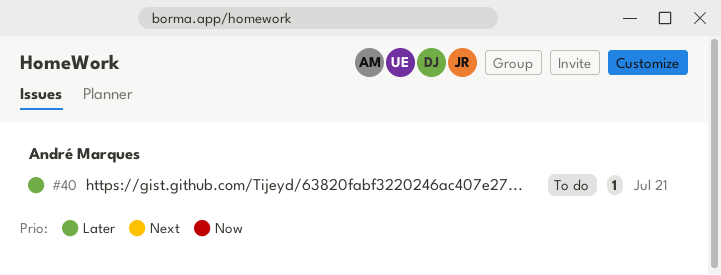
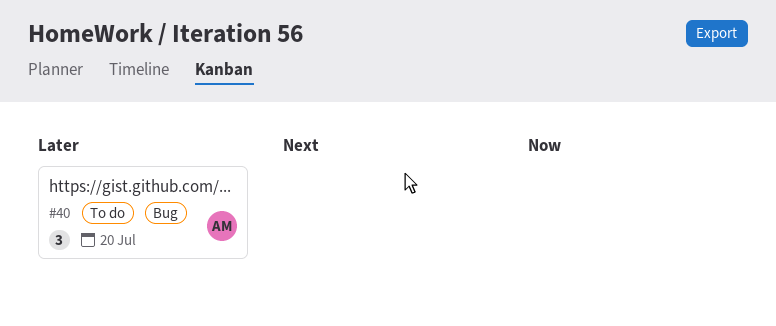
#40, estimate: 1 -> 3
#40, due: Jul 21 -> Jul 20

